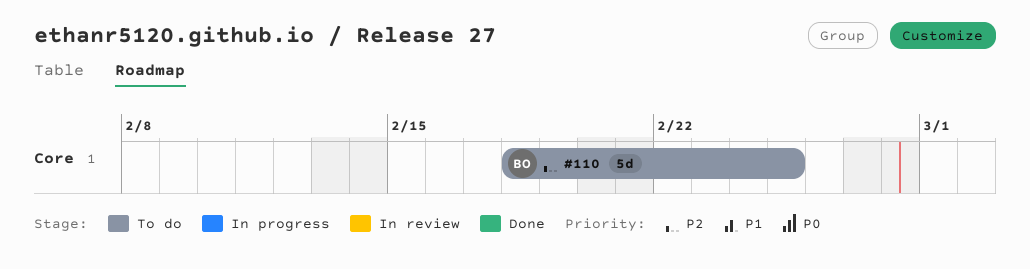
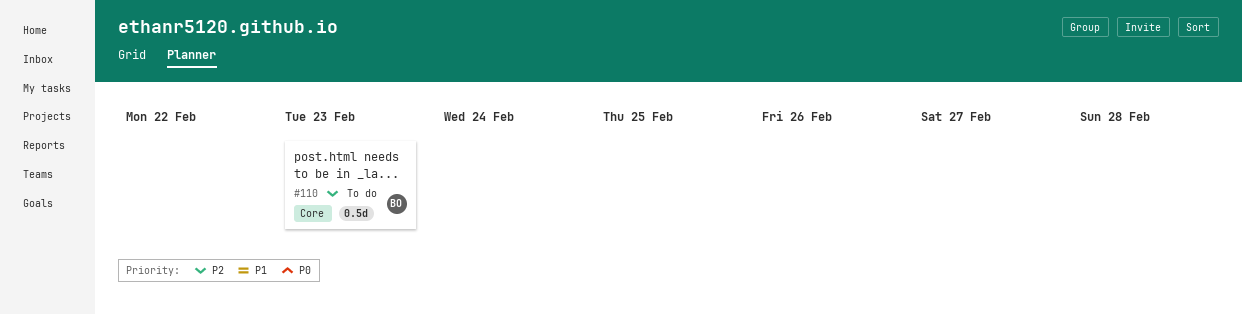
#110, estimate: 5d -> 0.5d
#110, due: Feb 25 -> Feb 23

